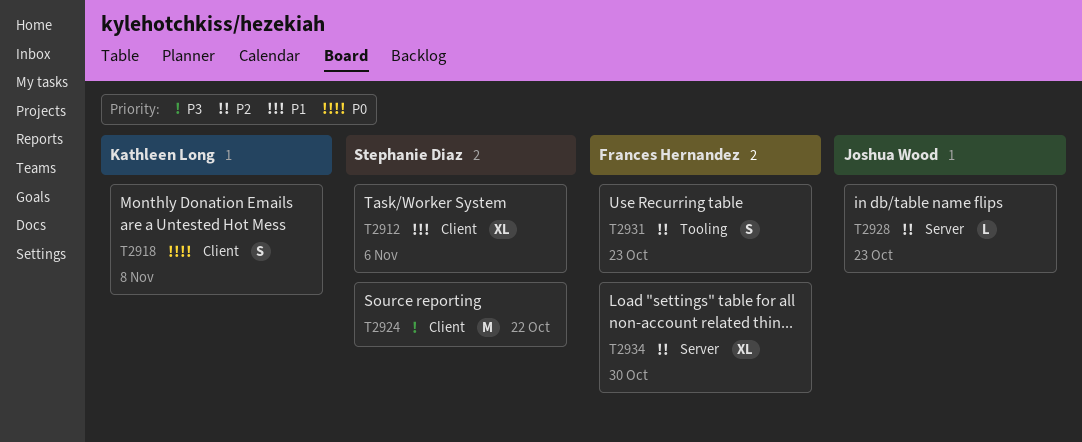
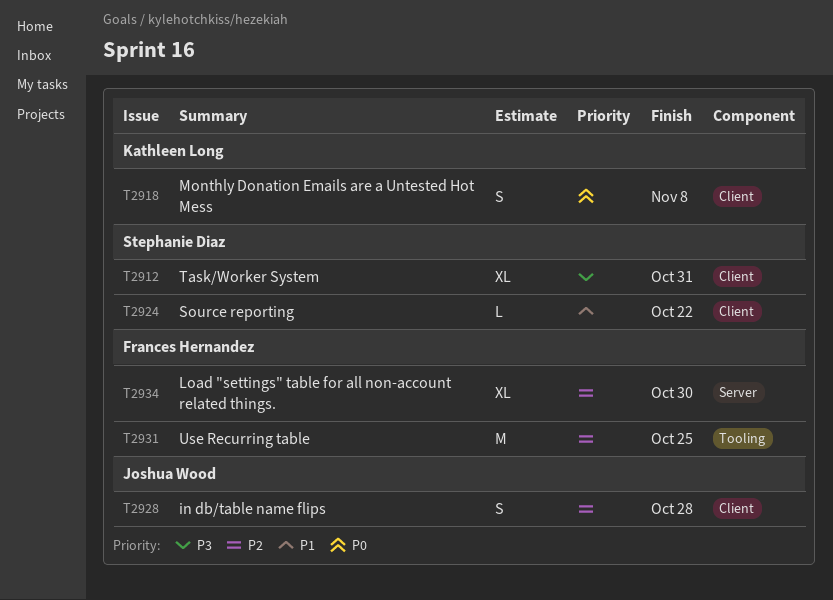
T2912, priority: P1 -> P3
T2912, due: Nov 6 -> Oct 31
T2924, priority: P3 -> P1
T2924, estimate: M -> L
T2928, label: Server -> Client
T2928, estimate: L -> S
T2928, due: Oct 23 -> Oct 28
T2931, estimate: S -> M
T2931, due: Oct 23 -> Oct 25

